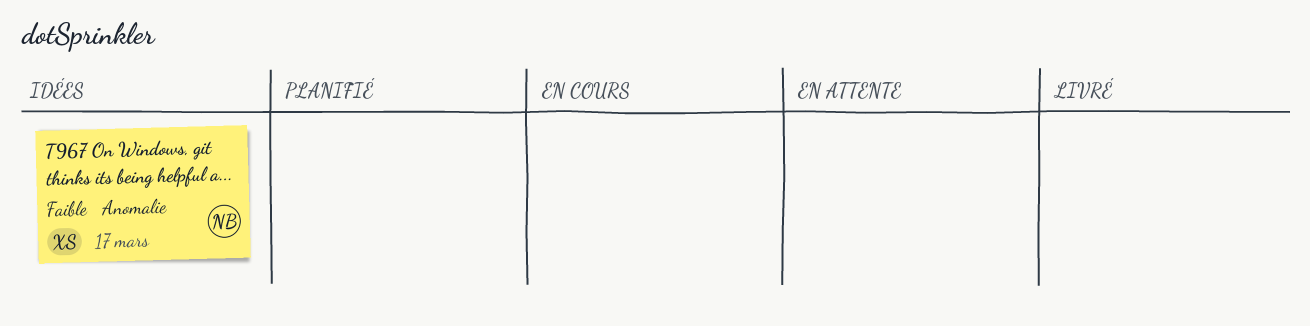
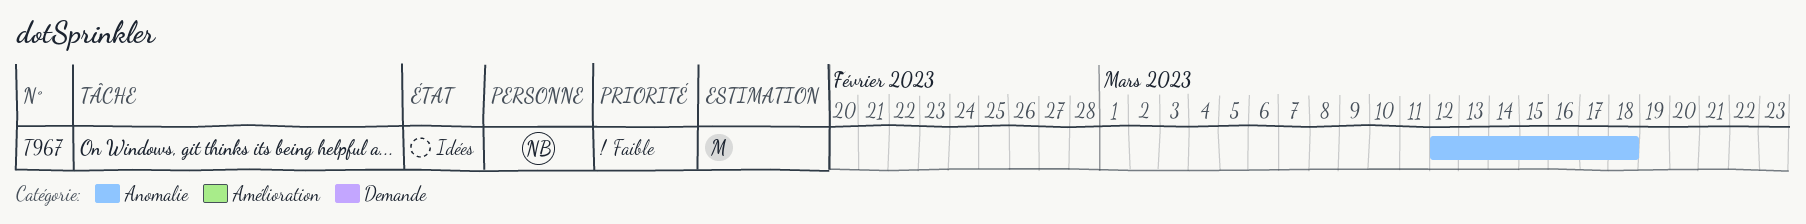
T967, estimate: XS -> M
T967, due: Mar 17 -> Mar 18

